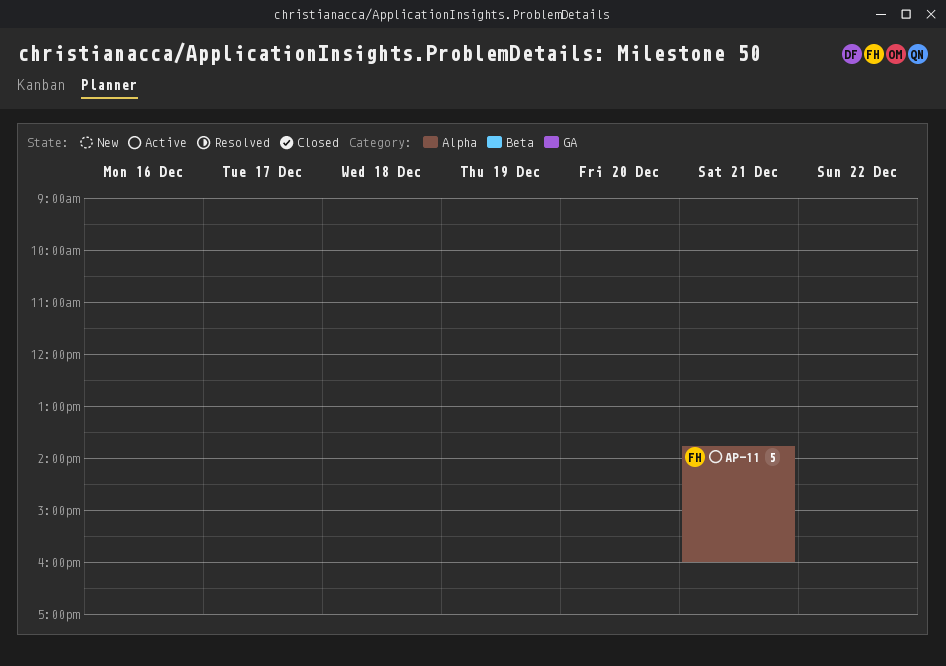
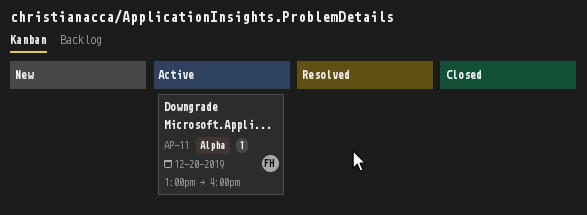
AP-11, estimate: 5 -> 1
AP-11, day: Dec 21 -> Dec 20
AP-11, begins: 13:45 -> 13:00

